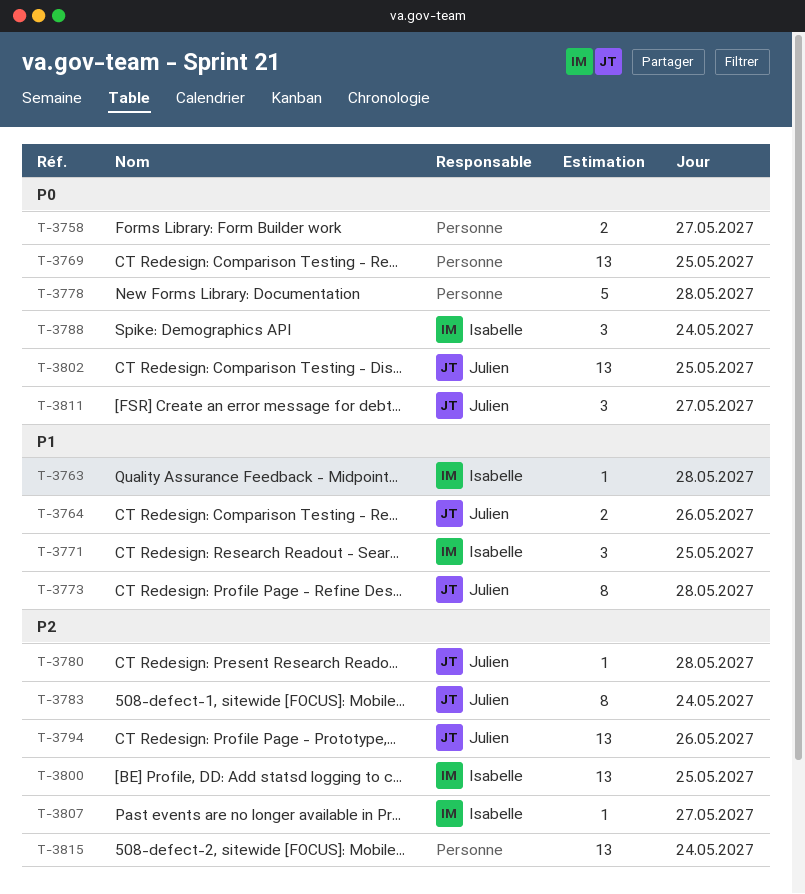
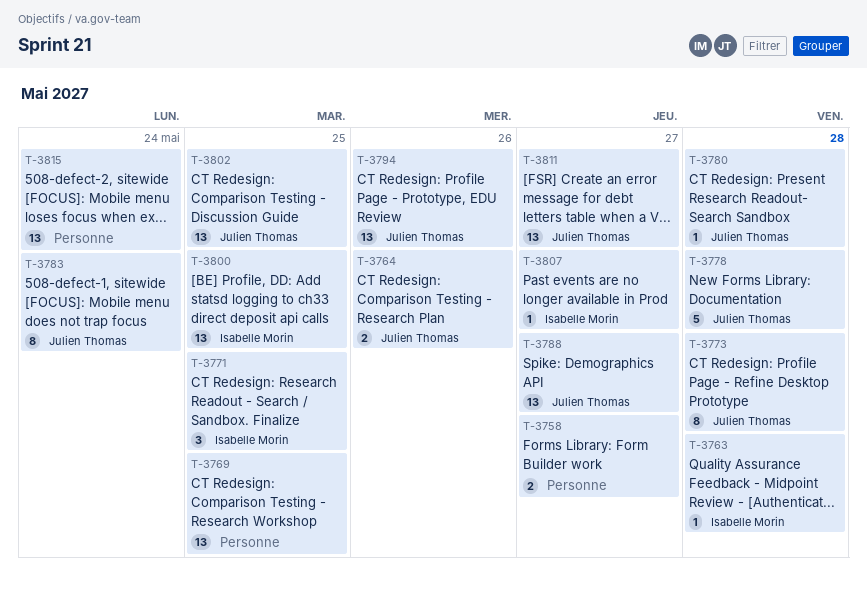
T-3778, owner: none -> Julien Thomas
T-3788, owner: Isabelle Morin -> Julien Thomas
T-3788, estimate: 3 -> 13
T-3788, day: May 24 -> May 27
T-3811, estimate: 3 -> 13

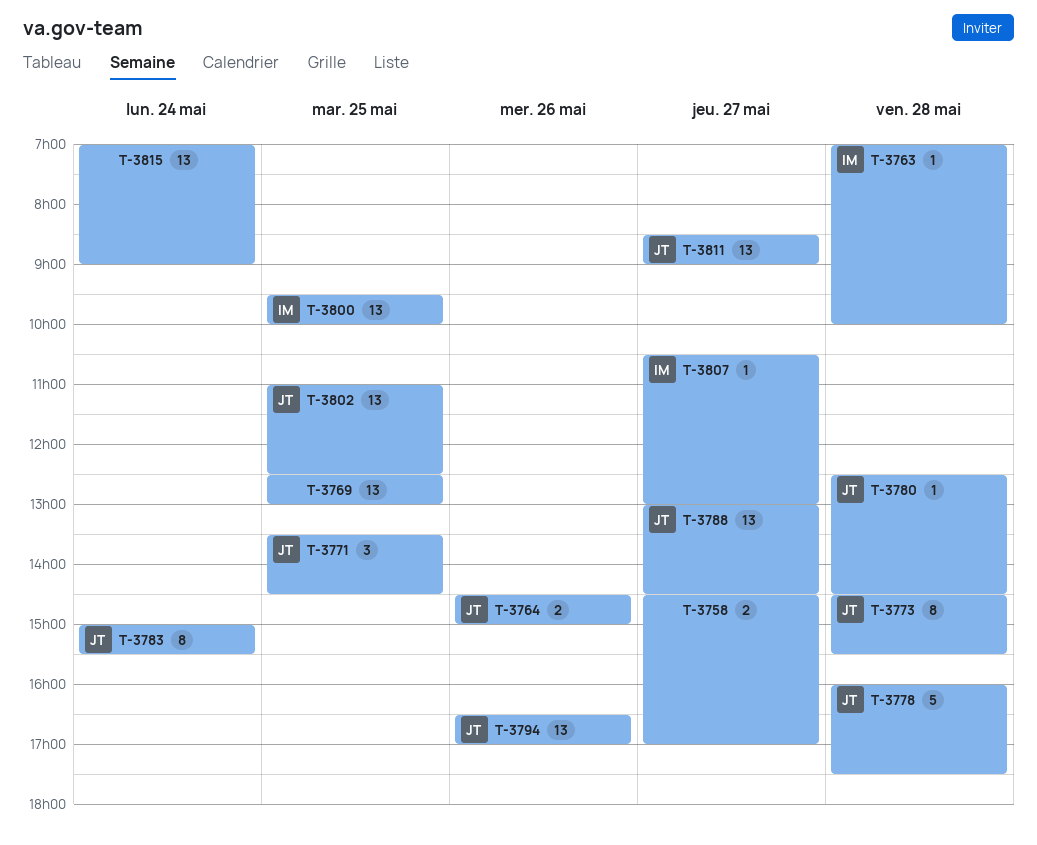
T-3771, owner: Isabelle Morin -> Julien Thomas

